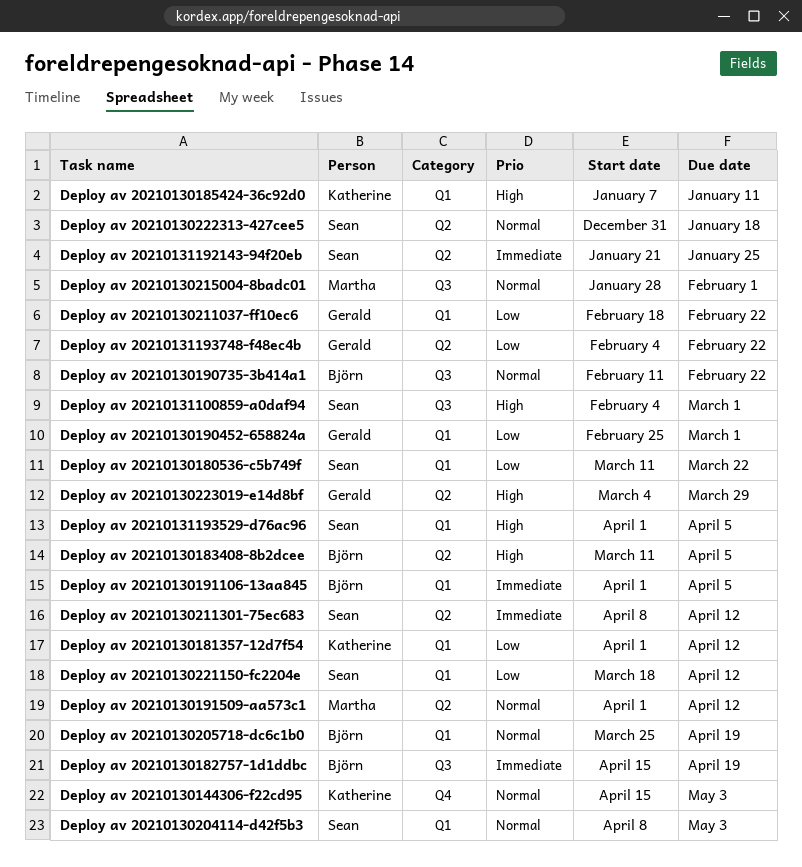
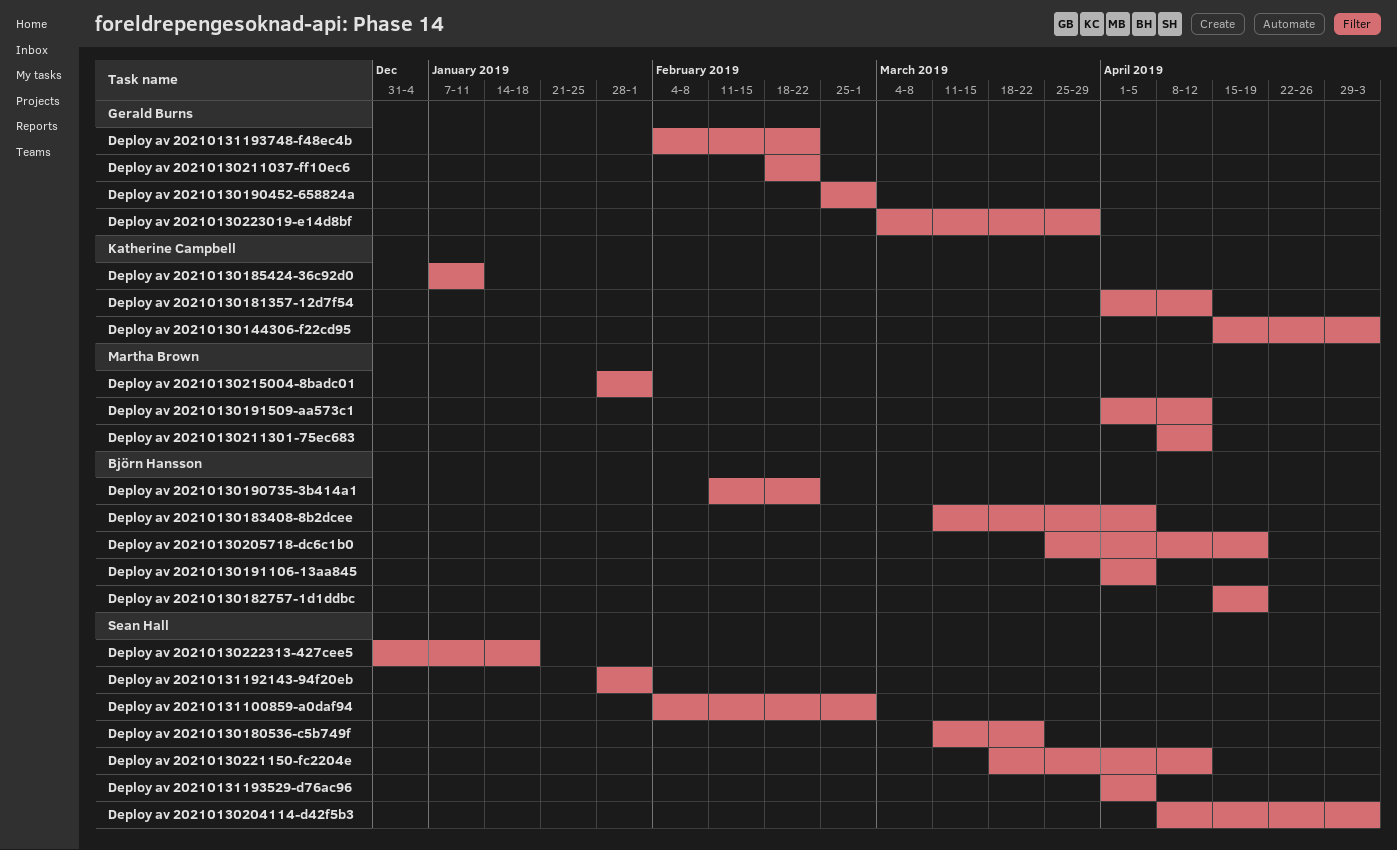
Deploy av 20210130211301-75ec683, owner: Sean Hall -> Martha Brown
Deploy av 20210131192143-94f20eb, start: Jan 21 -> Jan 28
Deploy av 20210131192143-94f20eb, due: Jan 25 -> Feb 1

